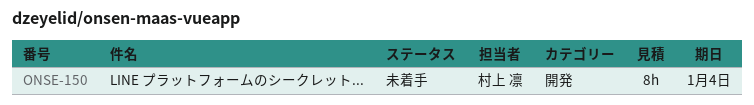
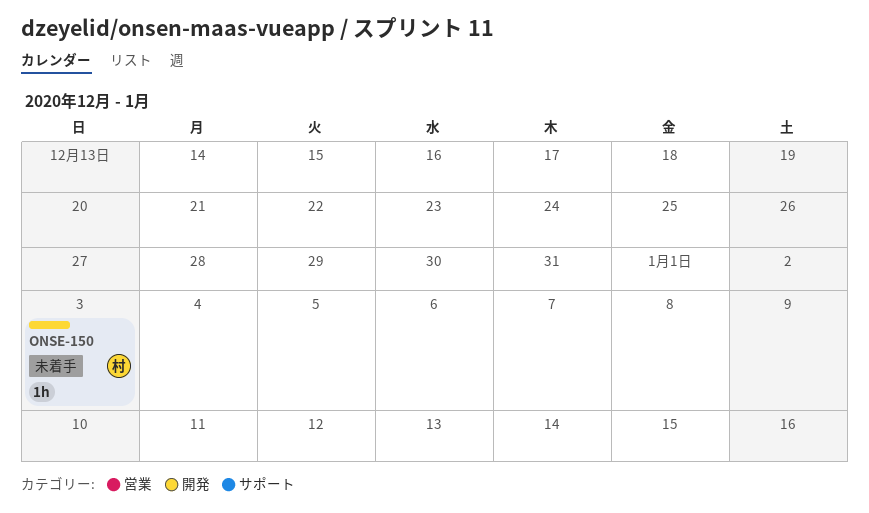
ONSE-150, estimate: 8h -> 1h
ONSE-150, due: Jan 4 -> Jan 3

